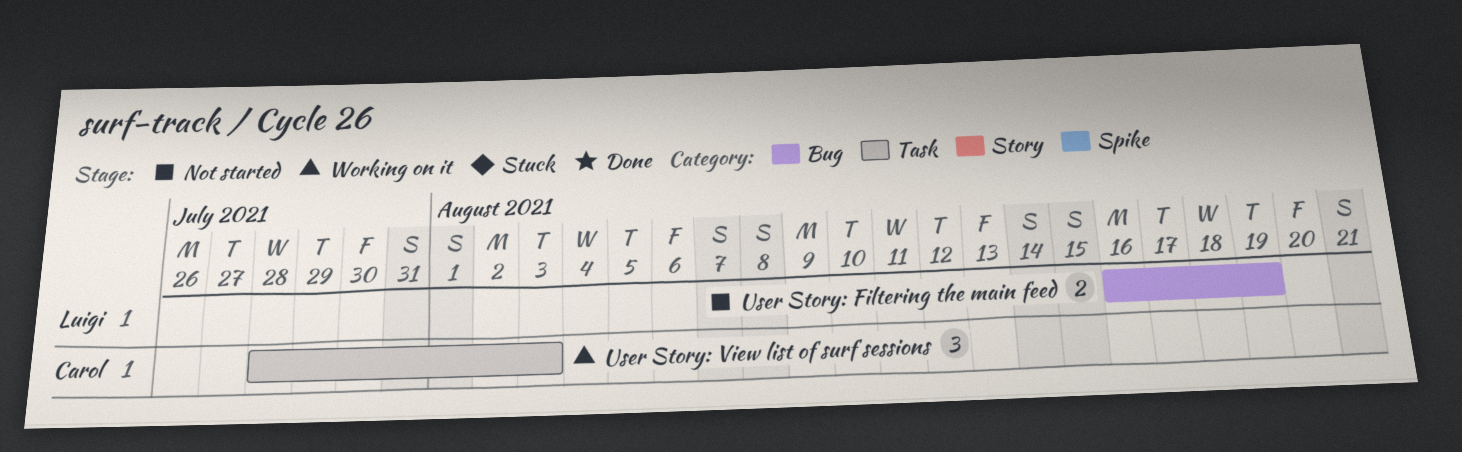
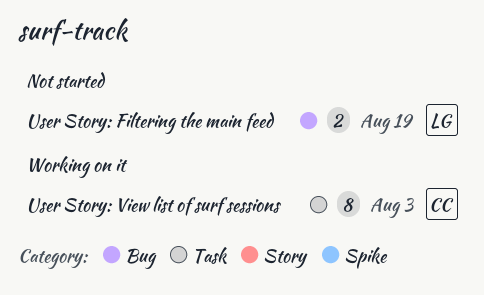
User Story: View list of surf sessions, estimate: 3 -> 8

